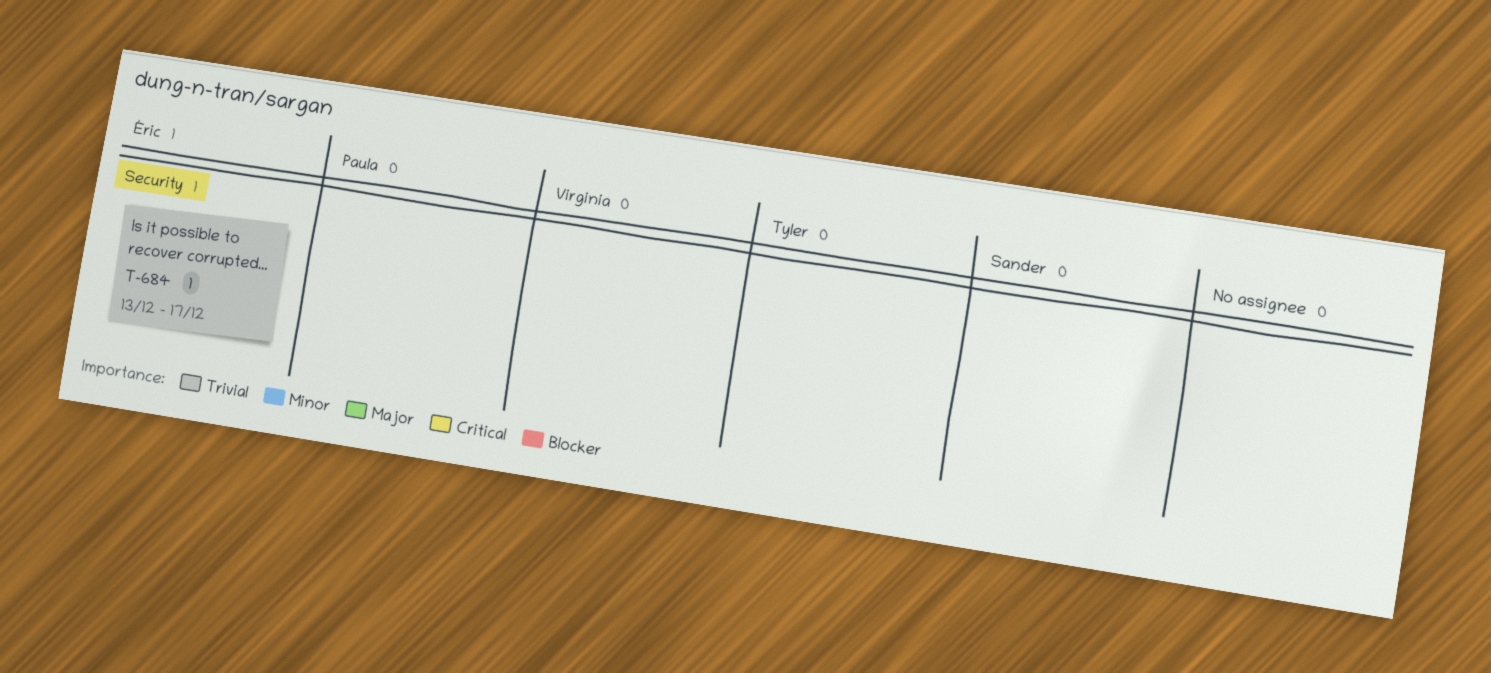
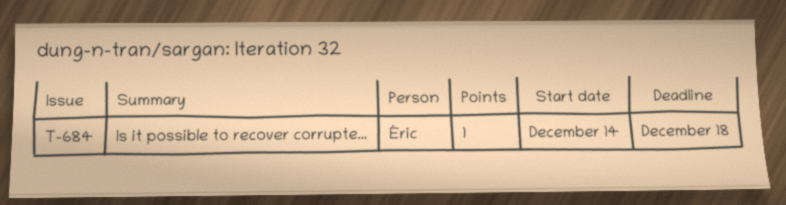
T-684, start: Dec 13 -> Dec 14
T-684, due: Dec 17 -> Dec 18

